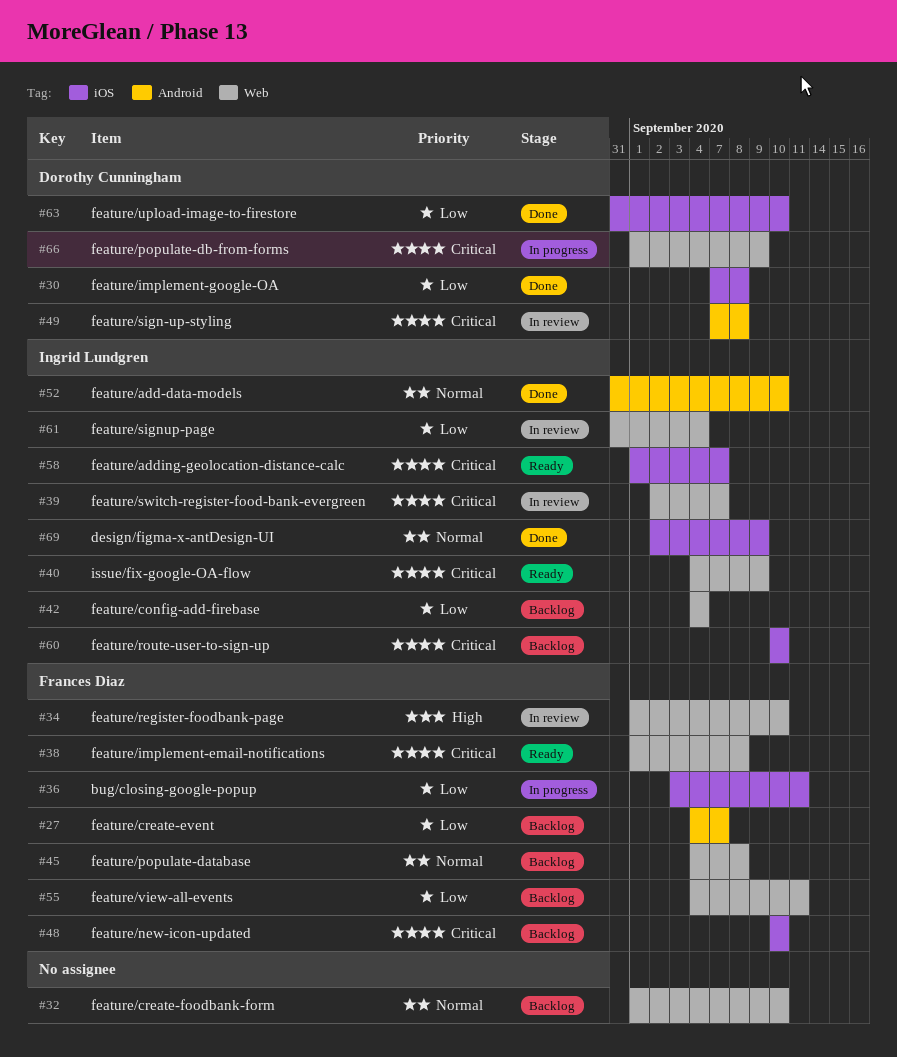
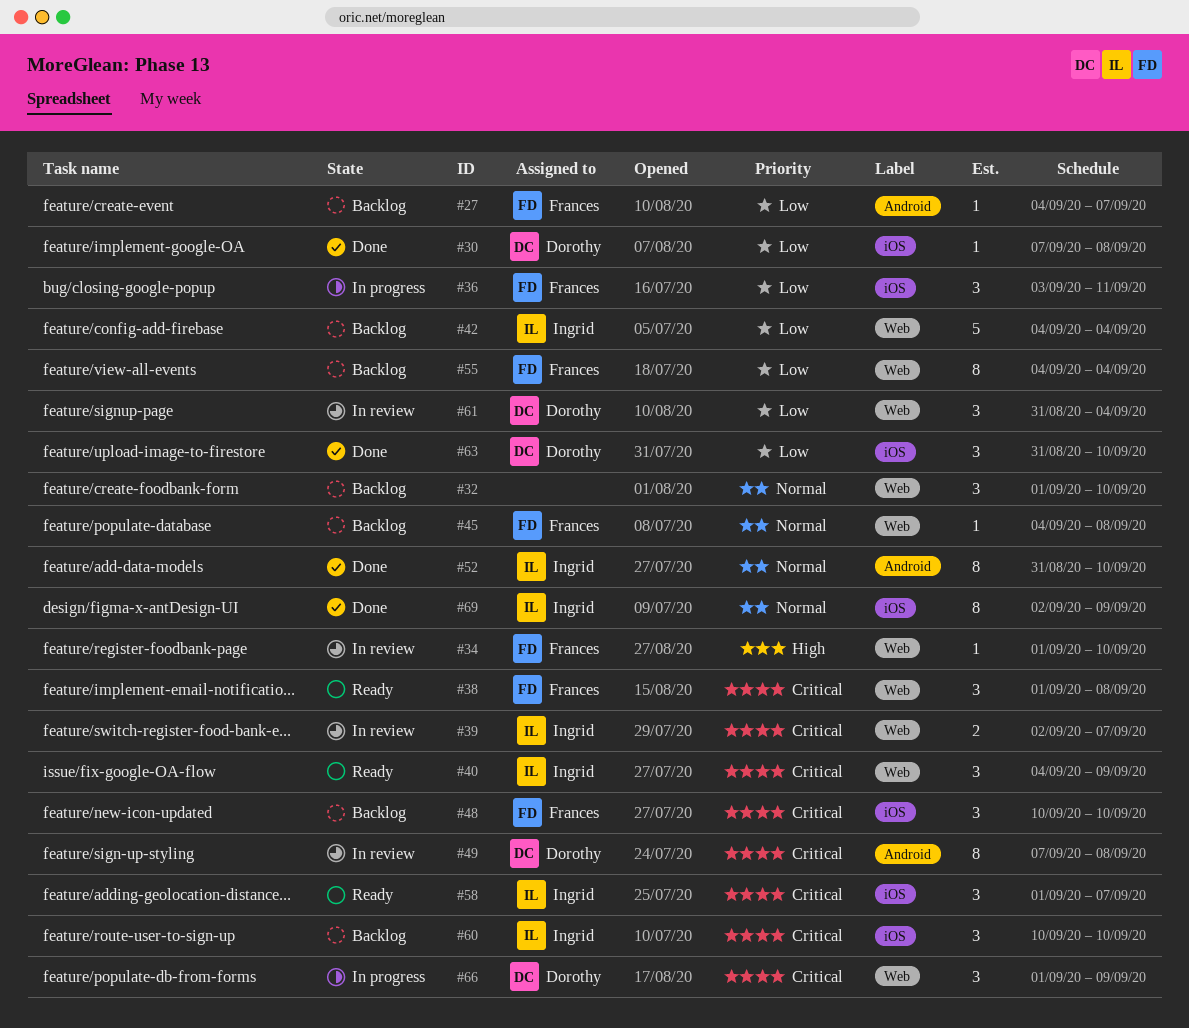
#55, due: Sep 11 -> Sep 4
#61, owner: Ingrid Lundgren -> Dorothy Cunningham

